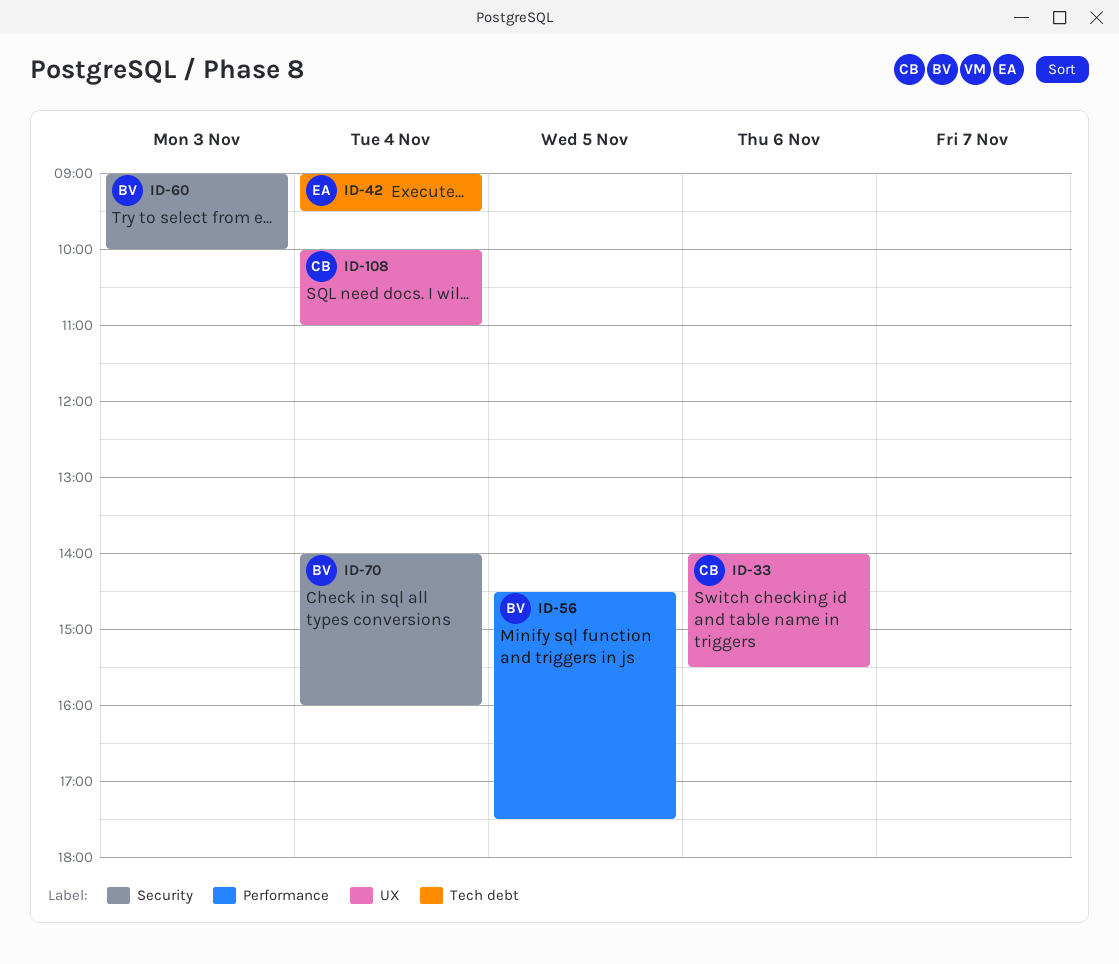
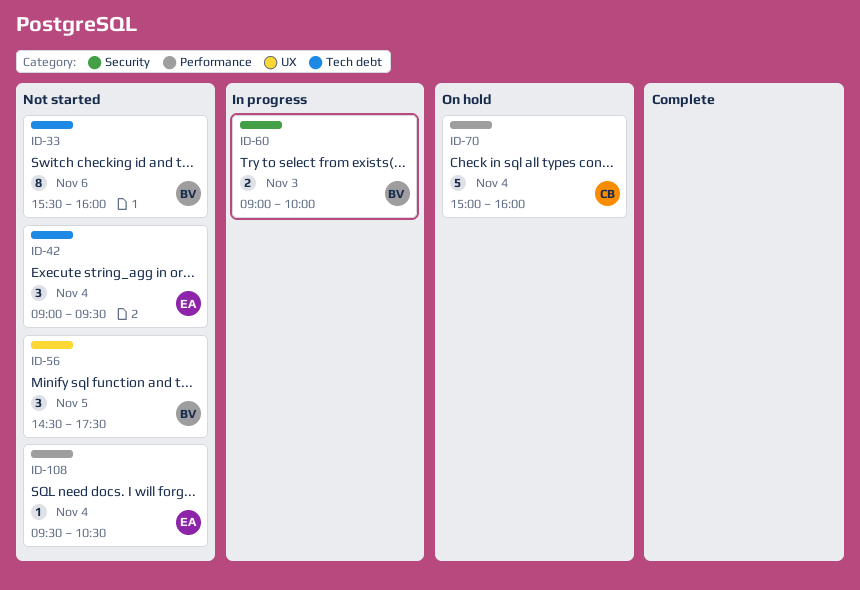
ID-33, owner: CB -> BV
ID-33, label: UX -> Tech debt
ID-33, begins: 14:00 -> 15:30
ID-33, ends: 15:30 -> 16:00
ID-56, label: Performance -> UX
ID-70, owner: BV -> CB
ID-70, label: Security -> Performance
ID-70, begins: 14:00 -> 15:00
ID-108, owner: CB -> EA
ID-108, label: UX -> Performance
ID-108, begins: 10:00 -> 09:30
ID-108, ends: 11:00 -> 10:30

